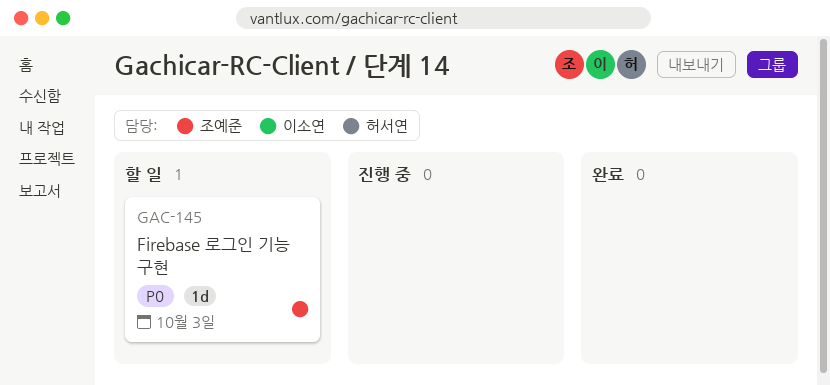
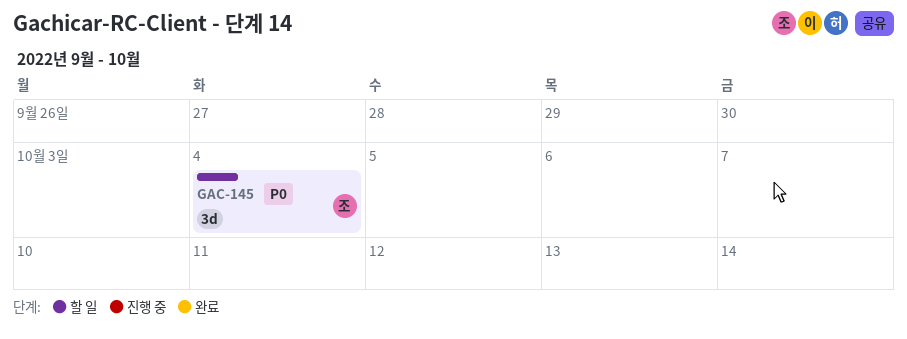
GAC-145, estimate: 1d -> 3d
GAC-145, due: Oct 3 -> Oct 4

